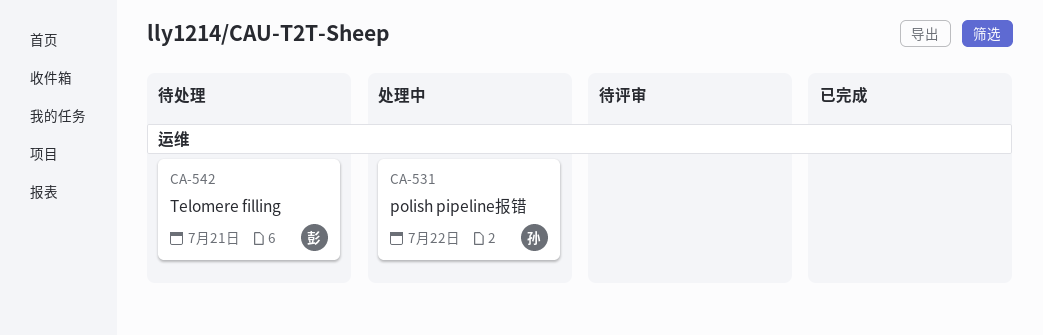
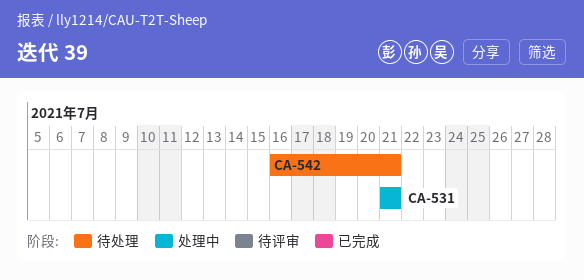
CA-531, due: Jul 22 -> Jul 21

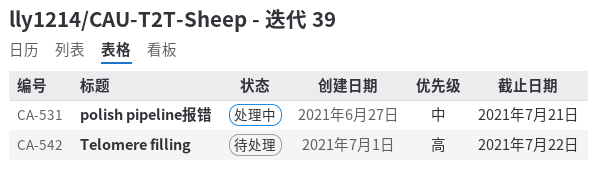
CA-542, due: Jul 21 -> Jul 22

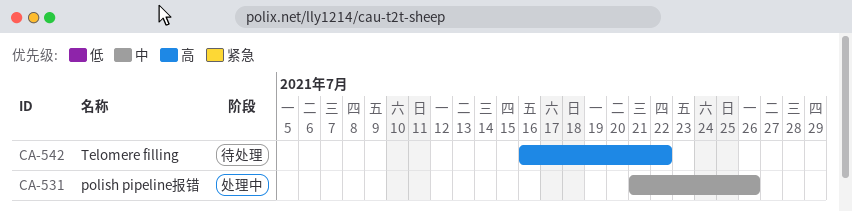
CA-531, due: Jul 21 -> Jul 26

